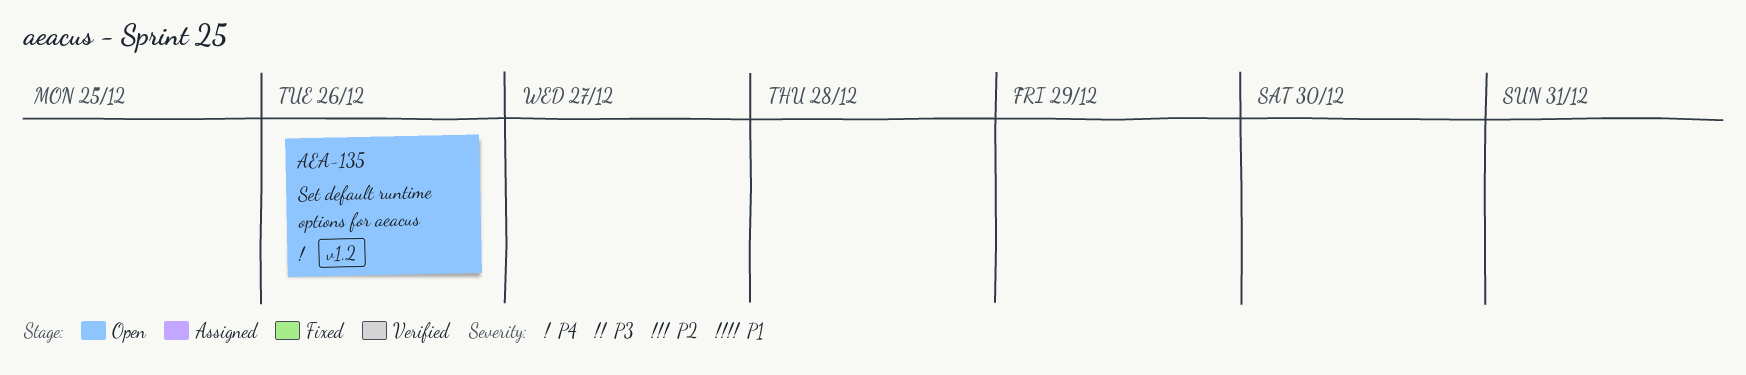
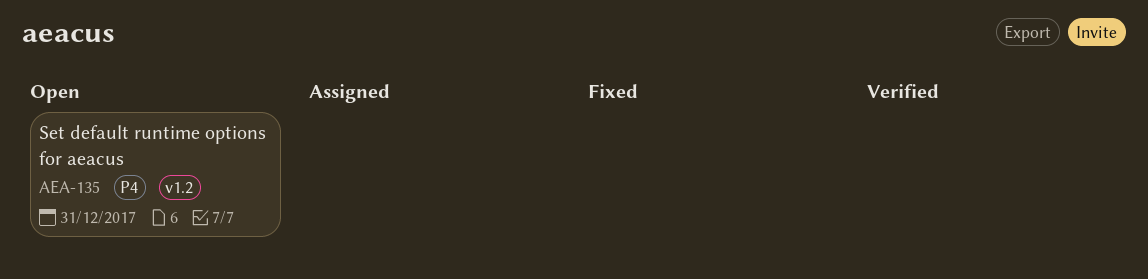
AEA-135, due: Dec 26 -> Dec 31

